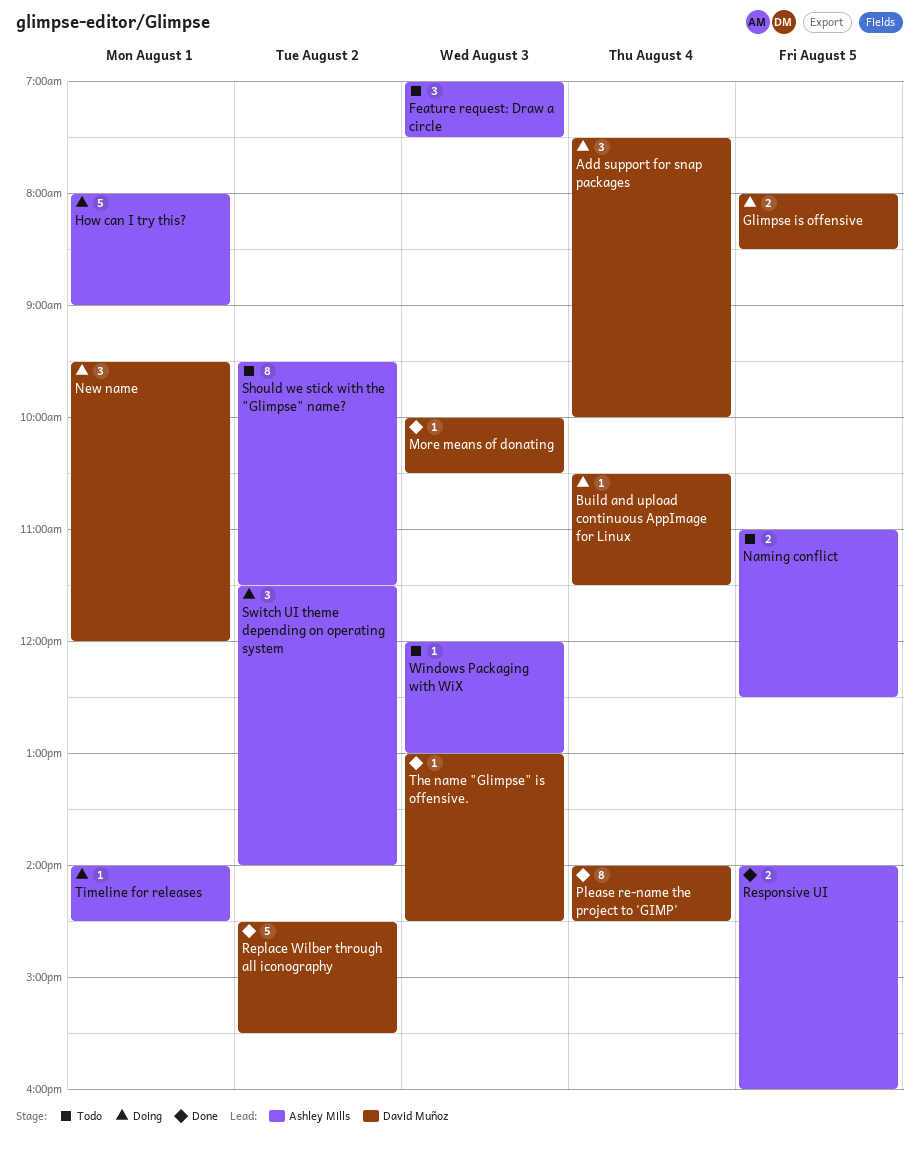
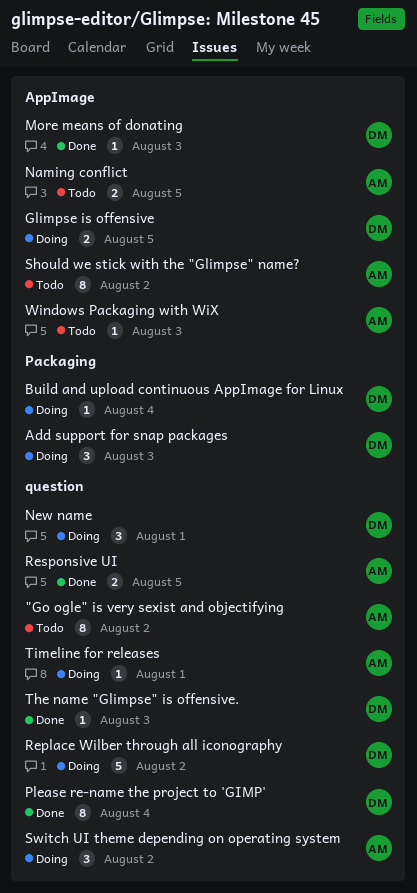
"Go ogle" is very sexist and objectifying: none -> present
Add support for snap packages, day: Aug 4 -> Aug 3
Feature request: Draw a circle: present -> none
How can I try this?: present -> none
Replace Wilber through all iconography, status: Done -> Doing

